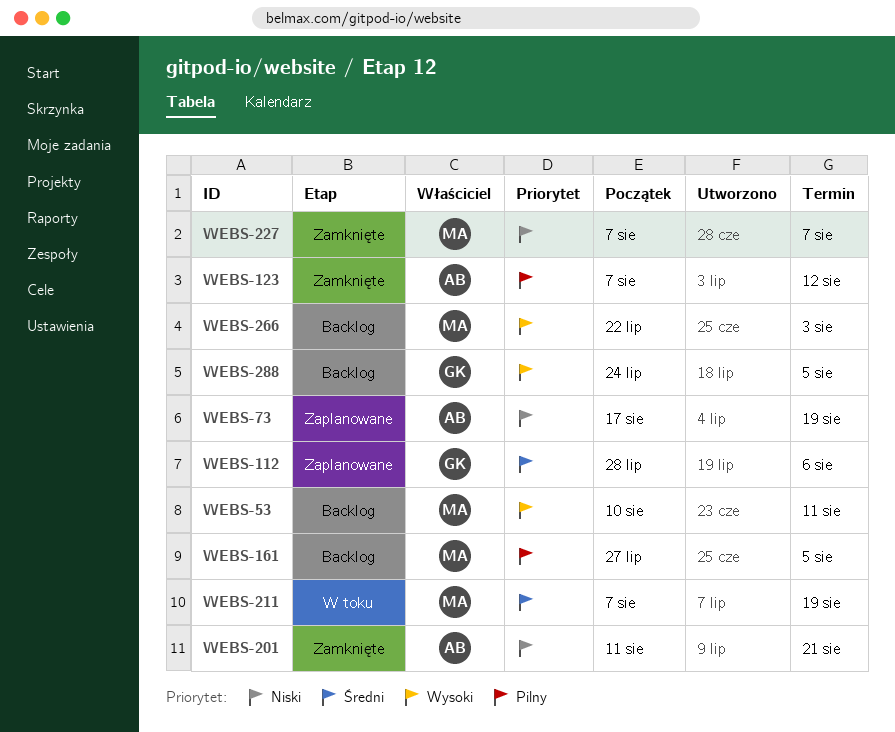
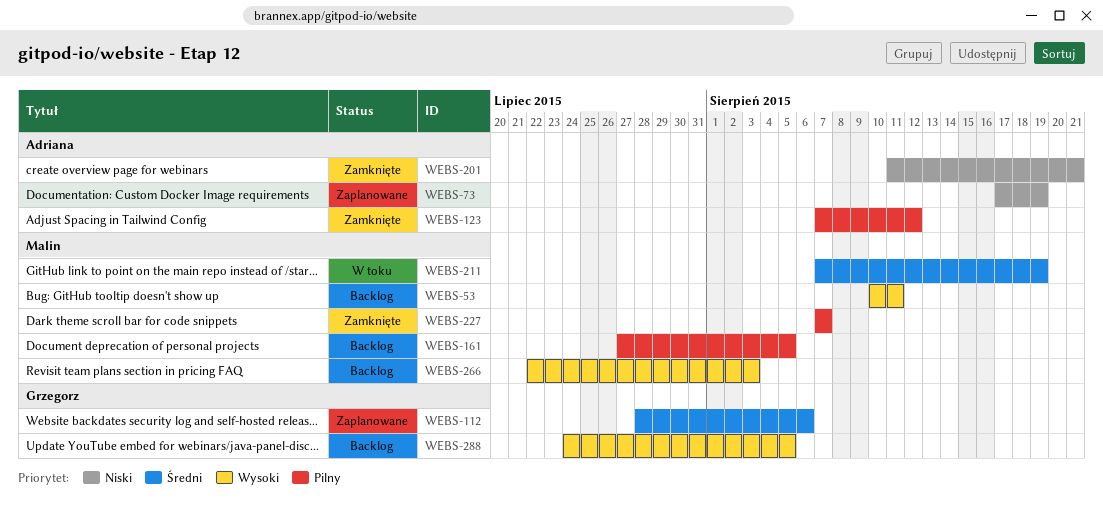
WEBS-227, priority: Niski -> Pilny

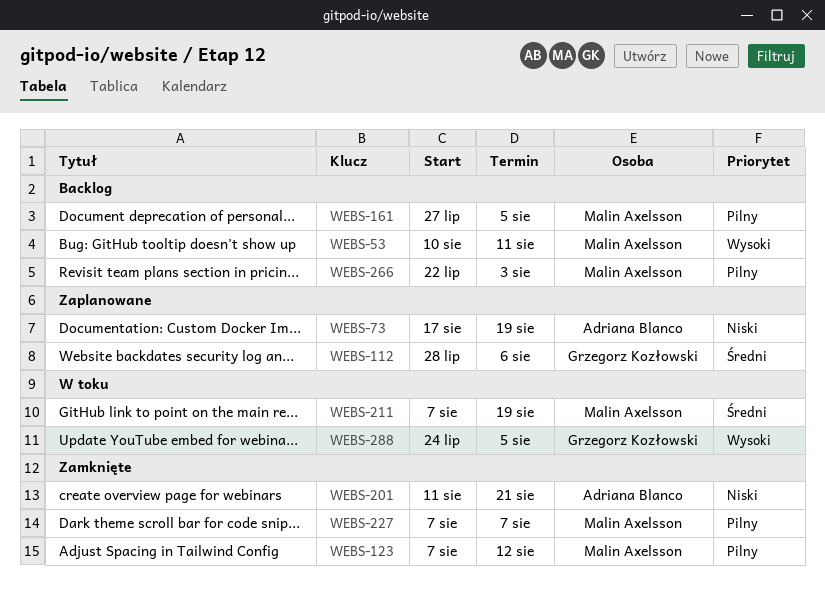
WEBS-123, owner: Adriana Blanco -> Malin Axelsson
WEBS-266, priority: Wysoki -> Pilny
WEBS-288, status: Backlog -> W toku

